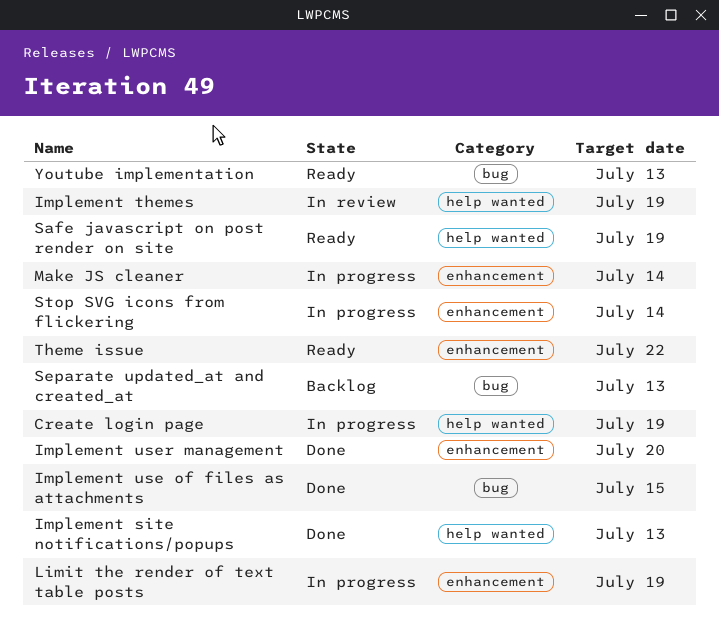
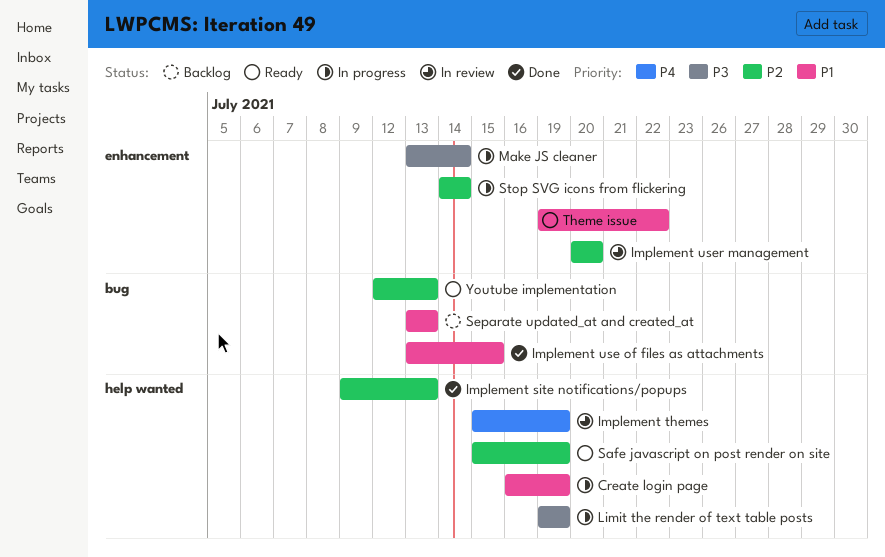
Implement user management, status: Done -> In review
Limit the render of text table posts, label: enhancement -> help wanted

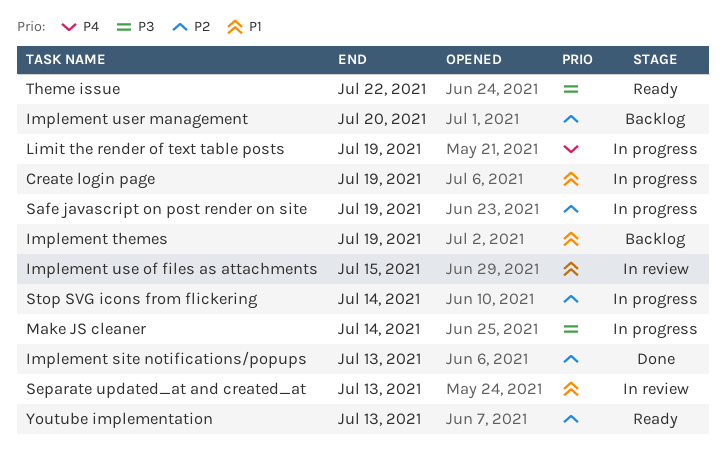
Implement themes, status: In review -> Backlog
Implement themes, priority: P4 -> P1
Implement use of files as attachments, status: Done -> In review
Implement user management, status: In review -> Backlog
Limit the render of text table posts, priority: P3 -> P4
Safe javascript on post render on site, status: Ready -> In progress
Separate updated_at and created_at, status: Backlog -> In review
Theme issue, priority: P1 -> P3

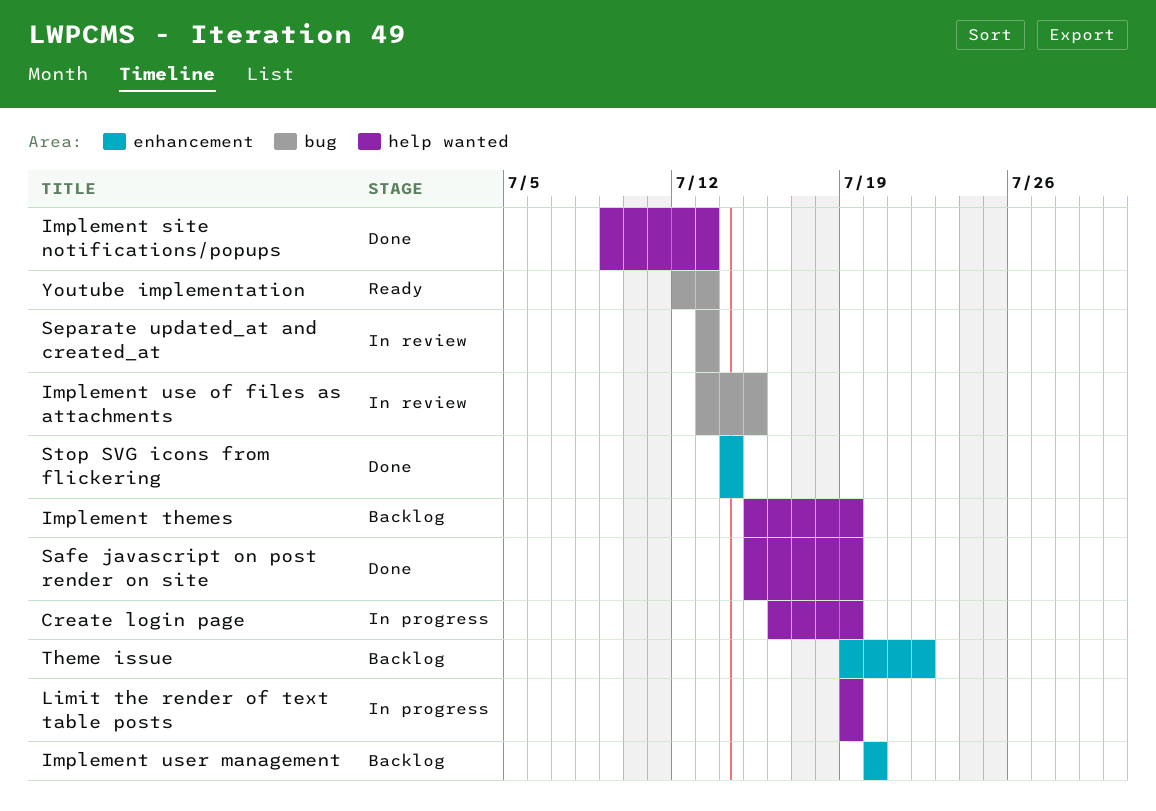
Make JS cleaner: present -> none
Safe javascript on post render on site, status: In progress -> Done
Stop SVG icons from flickering, status: In progress -> Done
Theme issue, status: Ready -> Backlog

